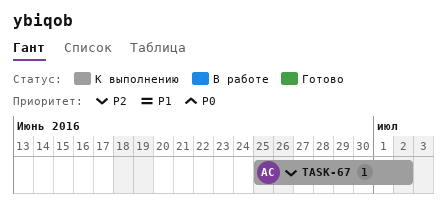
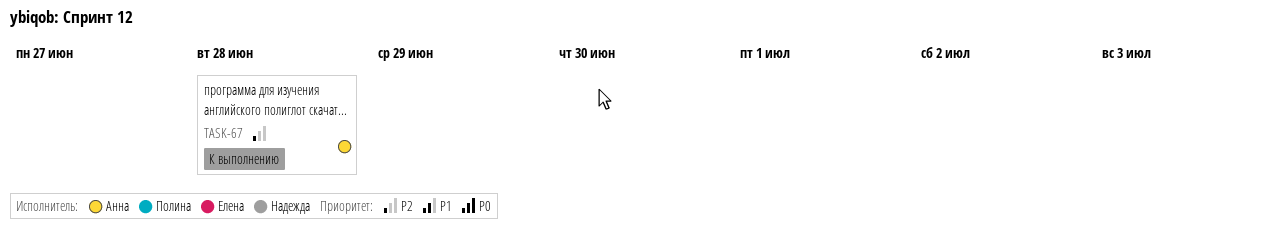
TASK-67, due: Jul 2 -> Jun 28

